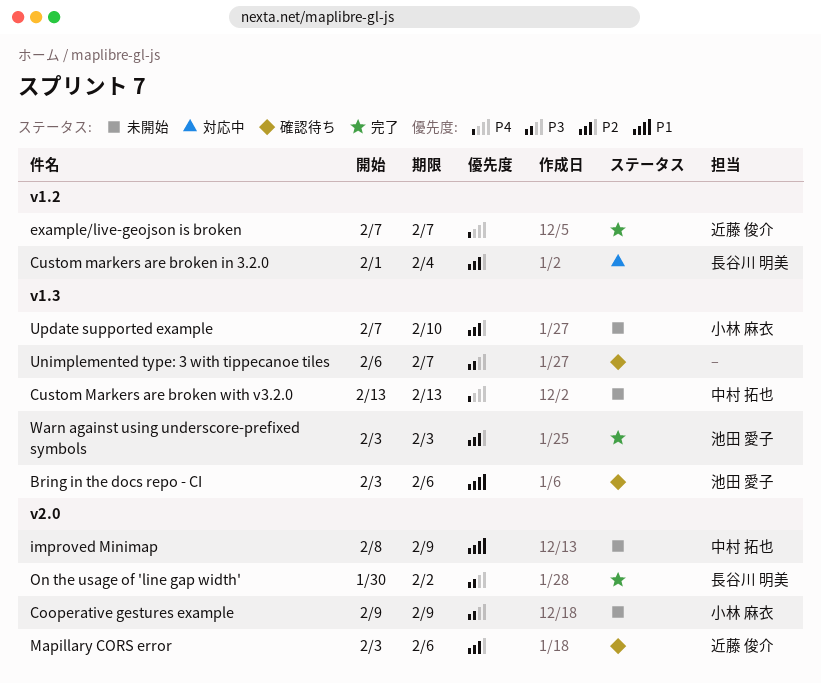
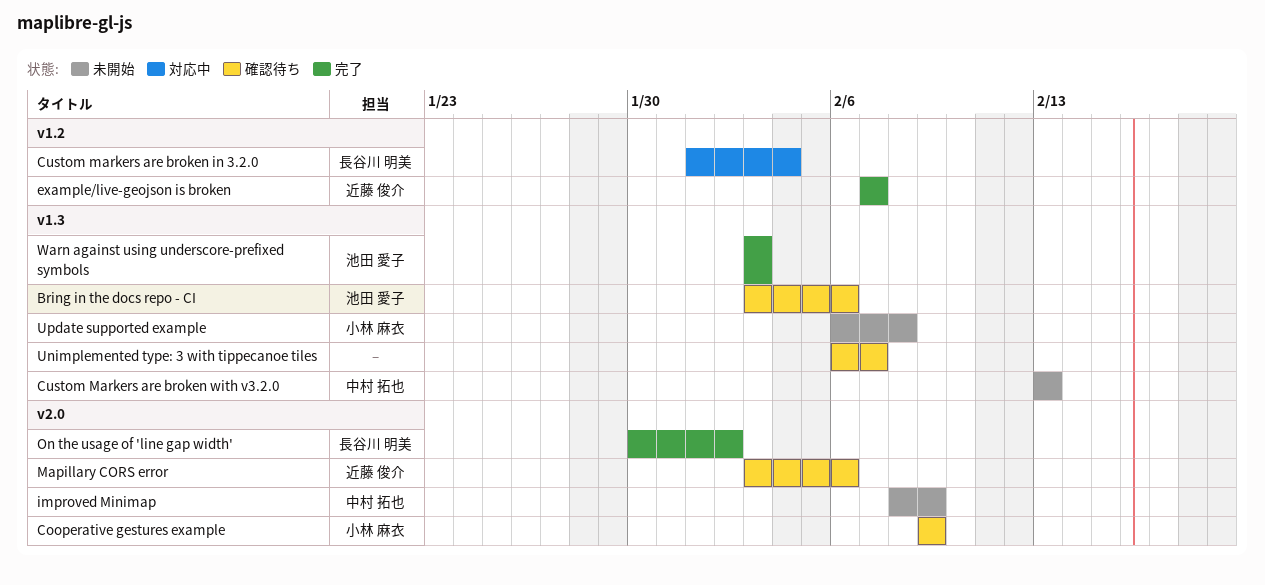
Cooperative gestures example, status: 未開始 -> 確認待ち
Update supported example, start: Feb 7 -> Feb 6
Update supported example, due: Feb 10 -> Feb 8

